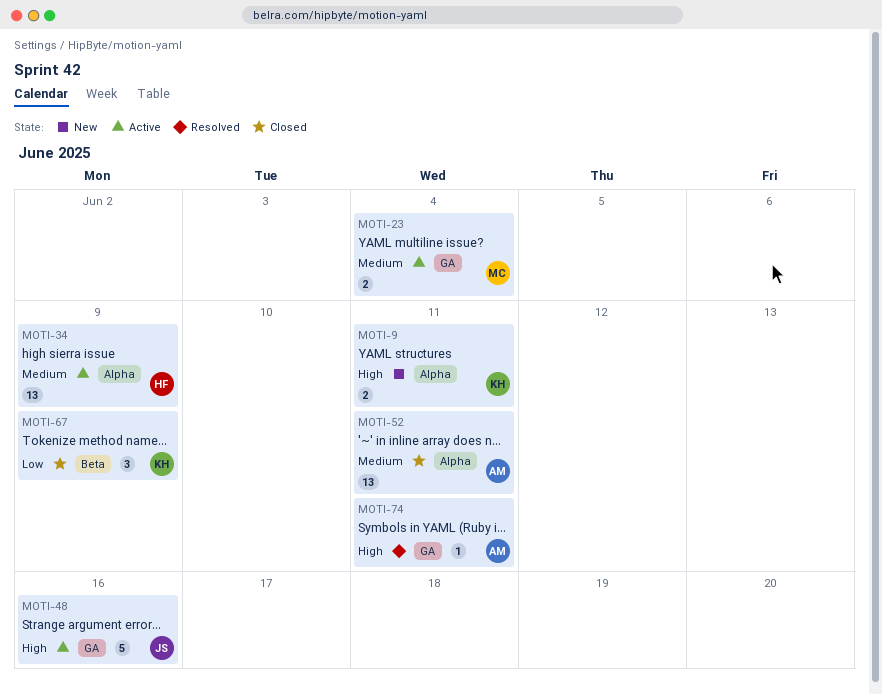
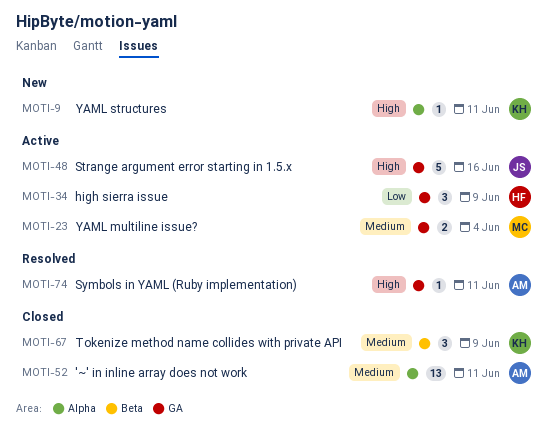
MOTI-9, estimate: 2 -> 1
MOTI-34, priority: Medium -> Low
MOTI-34, label: Alpha -> GA
MOTI-34, estimate: 13 -> 3
MOTI-67, priority: Low -> Medium

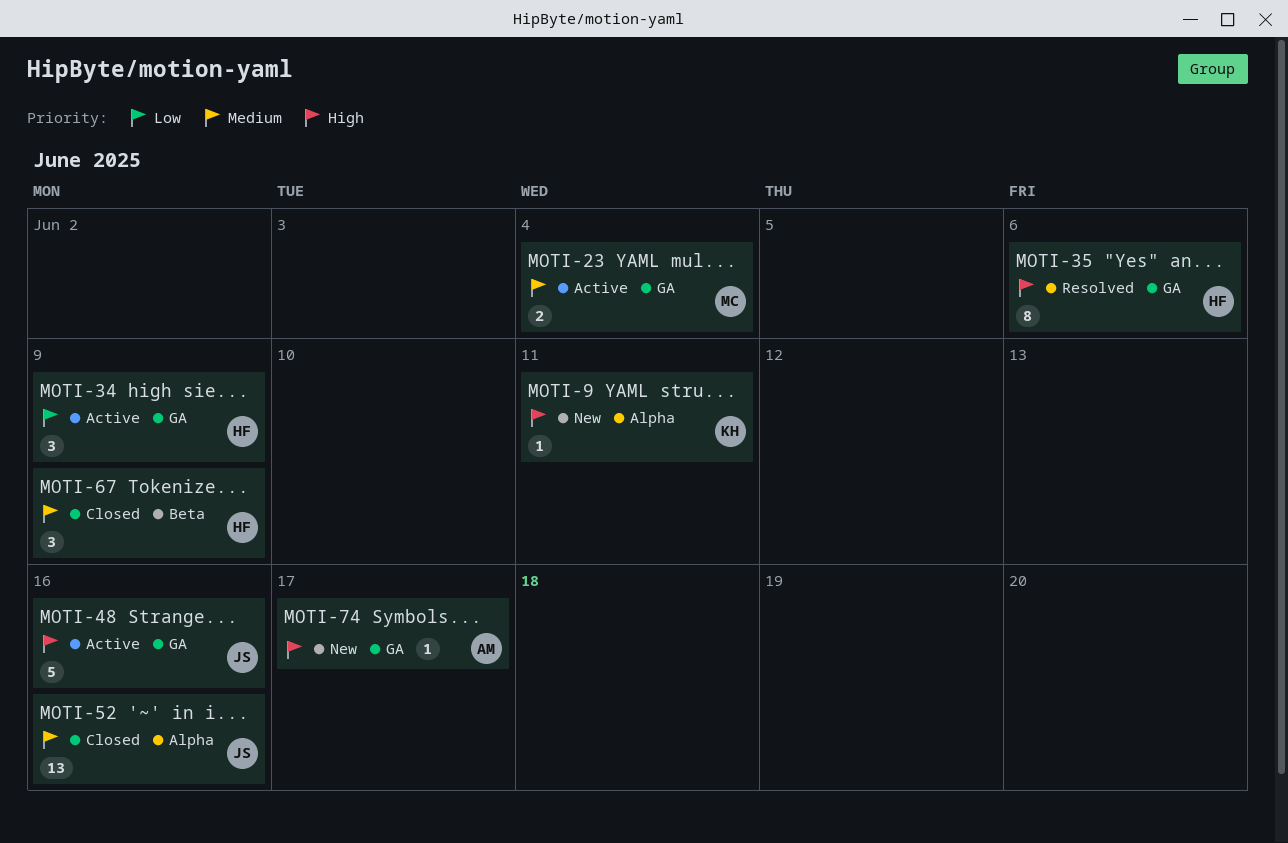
MOTI-35: none -> present
MOTI-52, owner: AM -> JS
MOTI-52, due: Jun 11 -> Jun 16
MOTI-67, owner: KH -> HF
MOTI-74, status: Resolved -> New
MOTI-74, due: Jun 11 -> Jun 17

